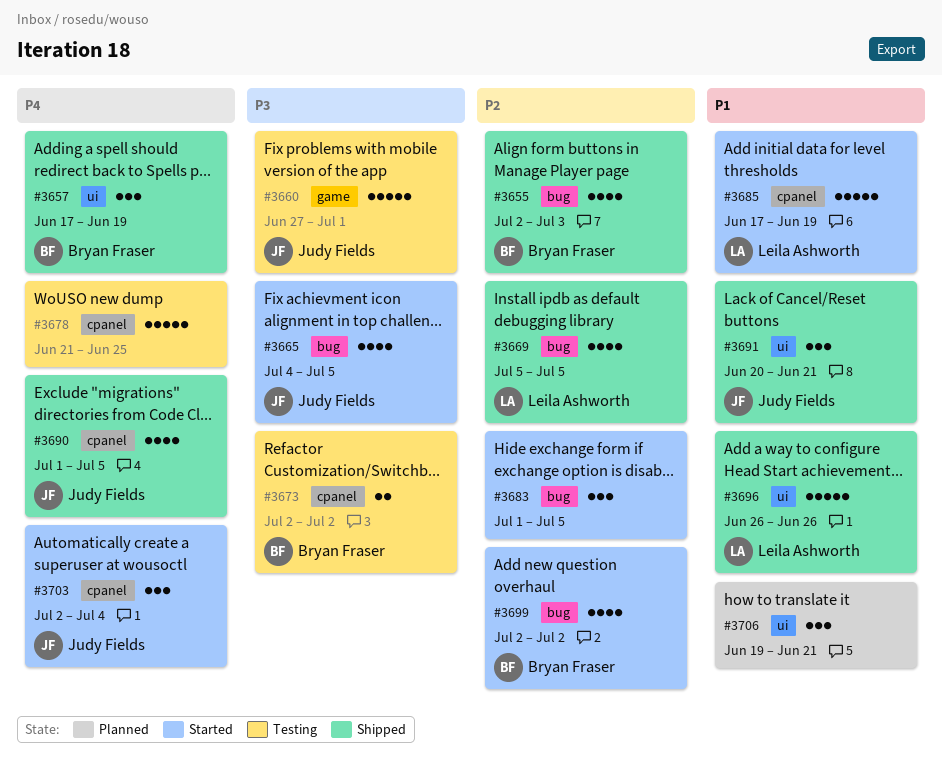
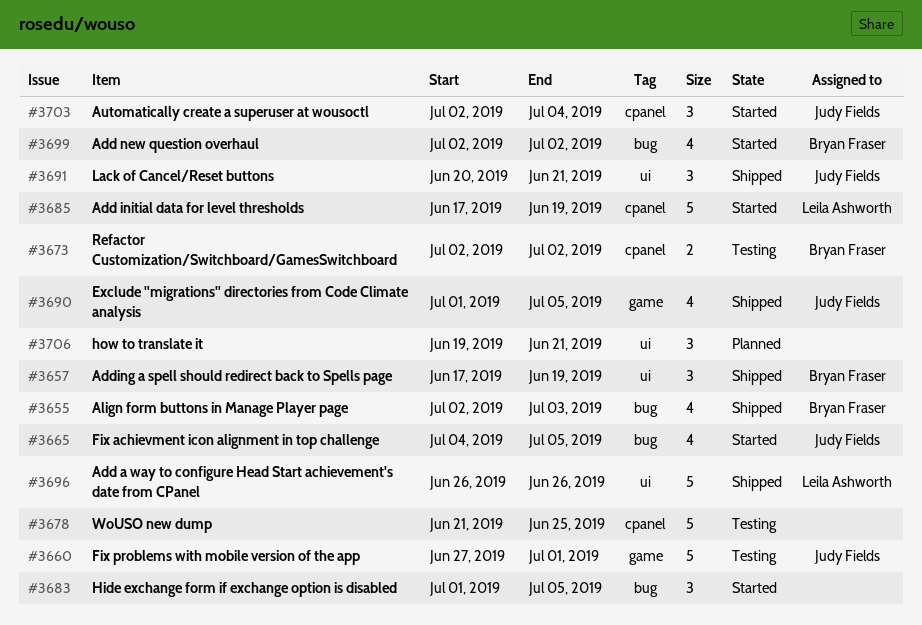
#3669: present -> none
#3690, label: cpanel -> game

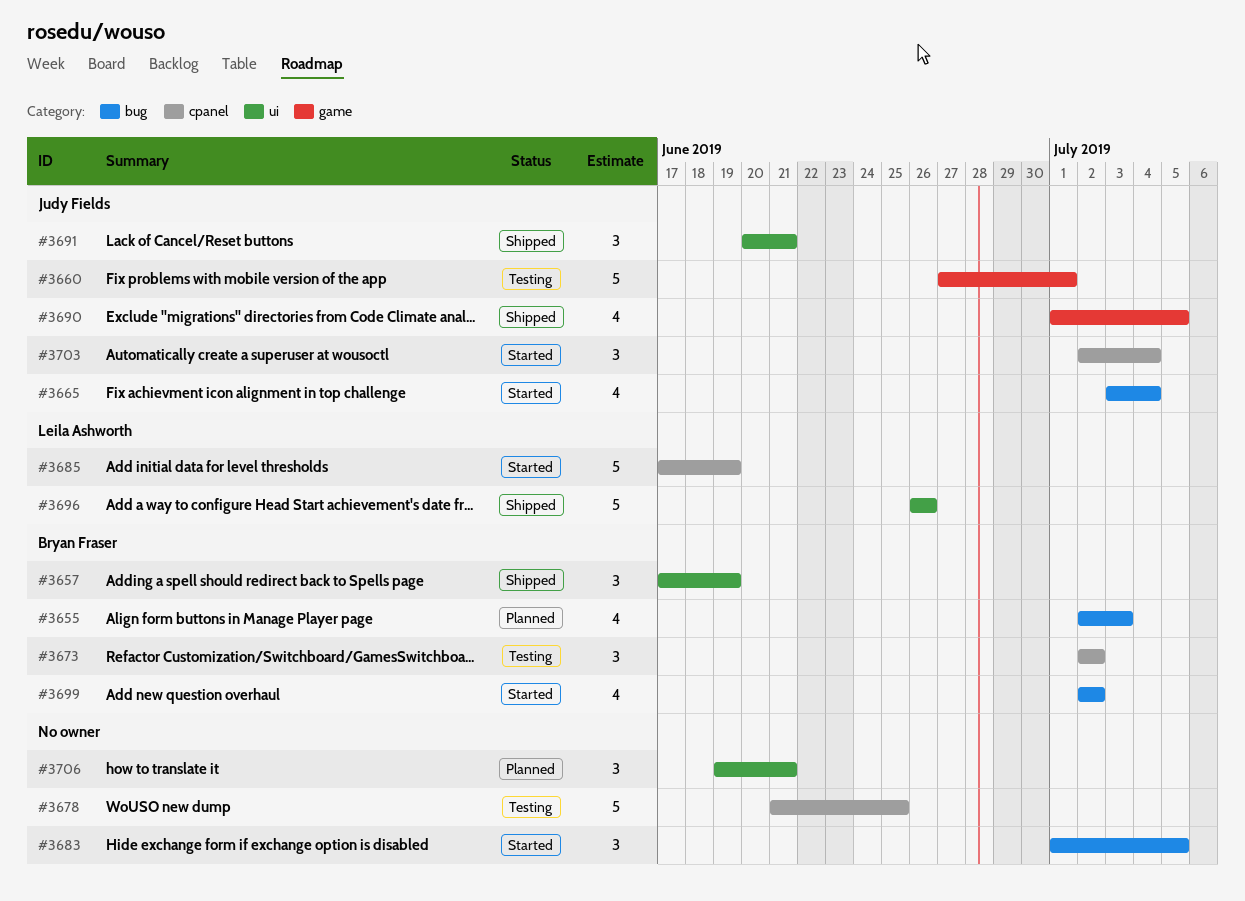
#3655, status: Shipped -> Planned
#3665, start: Jul 4 -> Jul 3
#3665, due: Jul 5 -> Jul 4
#3673, estimate: 2 -> 3

